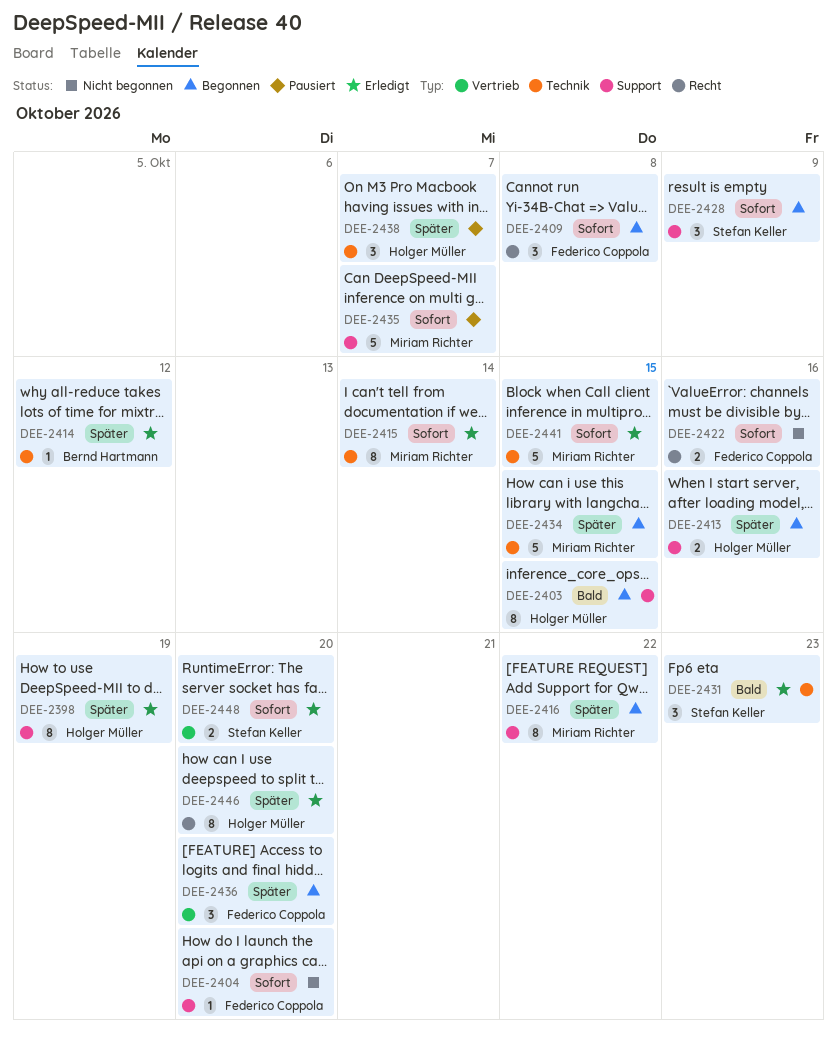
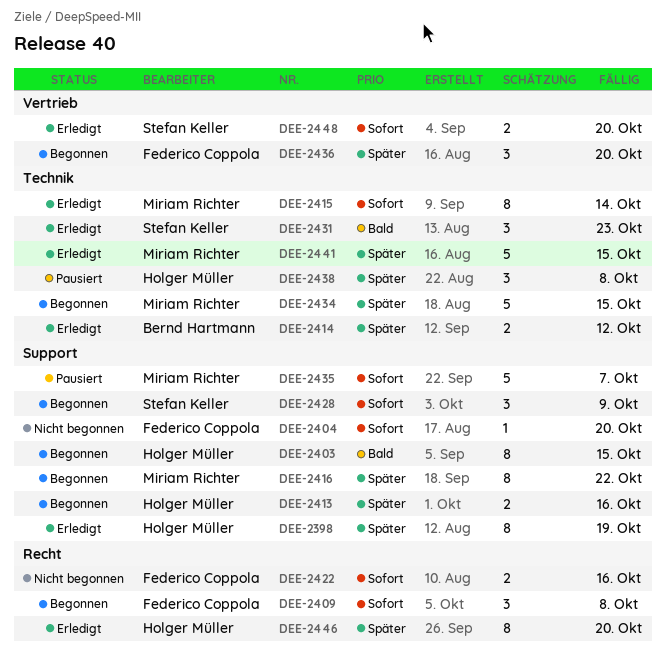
DEE-2414, estimate: 1 -> 2
DEE-2438, due: Oct 7 -> Oct 8
DEE-2441, priority: Sofort -> Später

